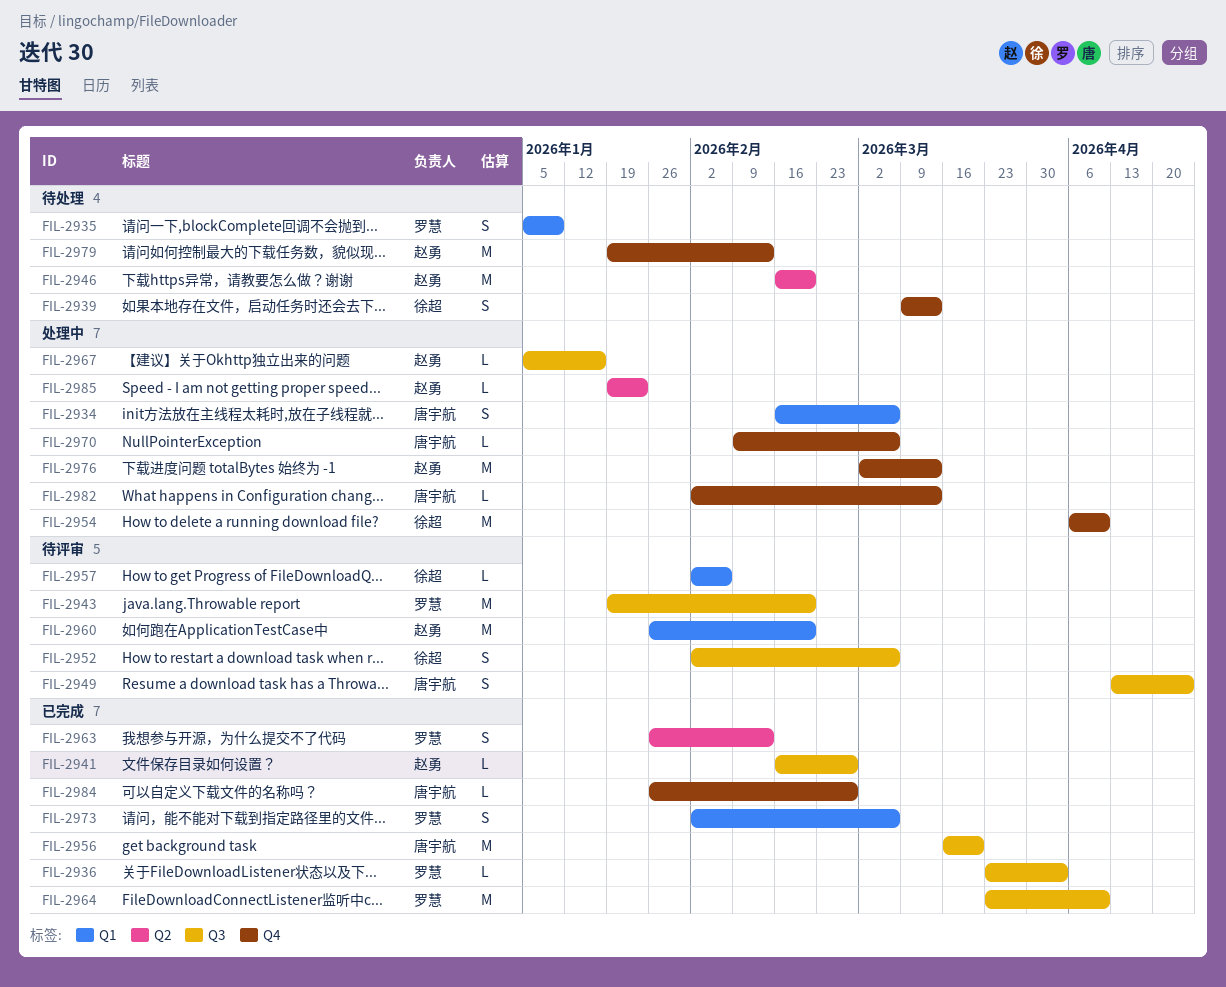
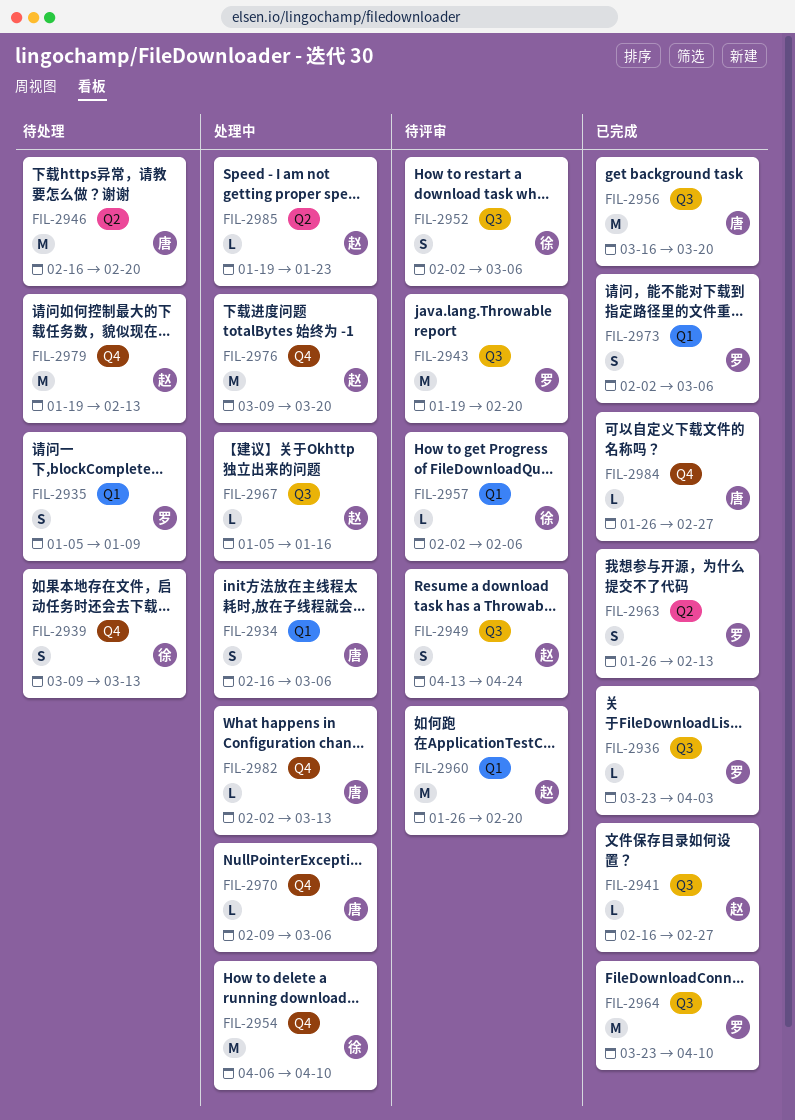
FIL-2946, owner: 赵勇 -> 唐宇航
FIL-2949, owner: 唐宇航 -> 赵勇
FIL-2976, start: Mar 2 -> Mar 9
FIL-2976, due: Mar 13 -> Mar 20

